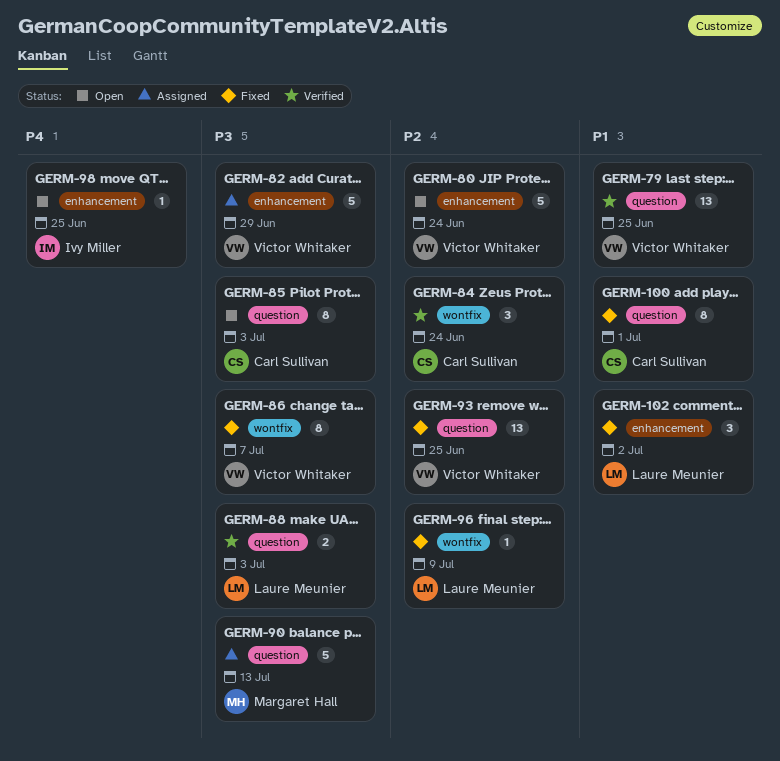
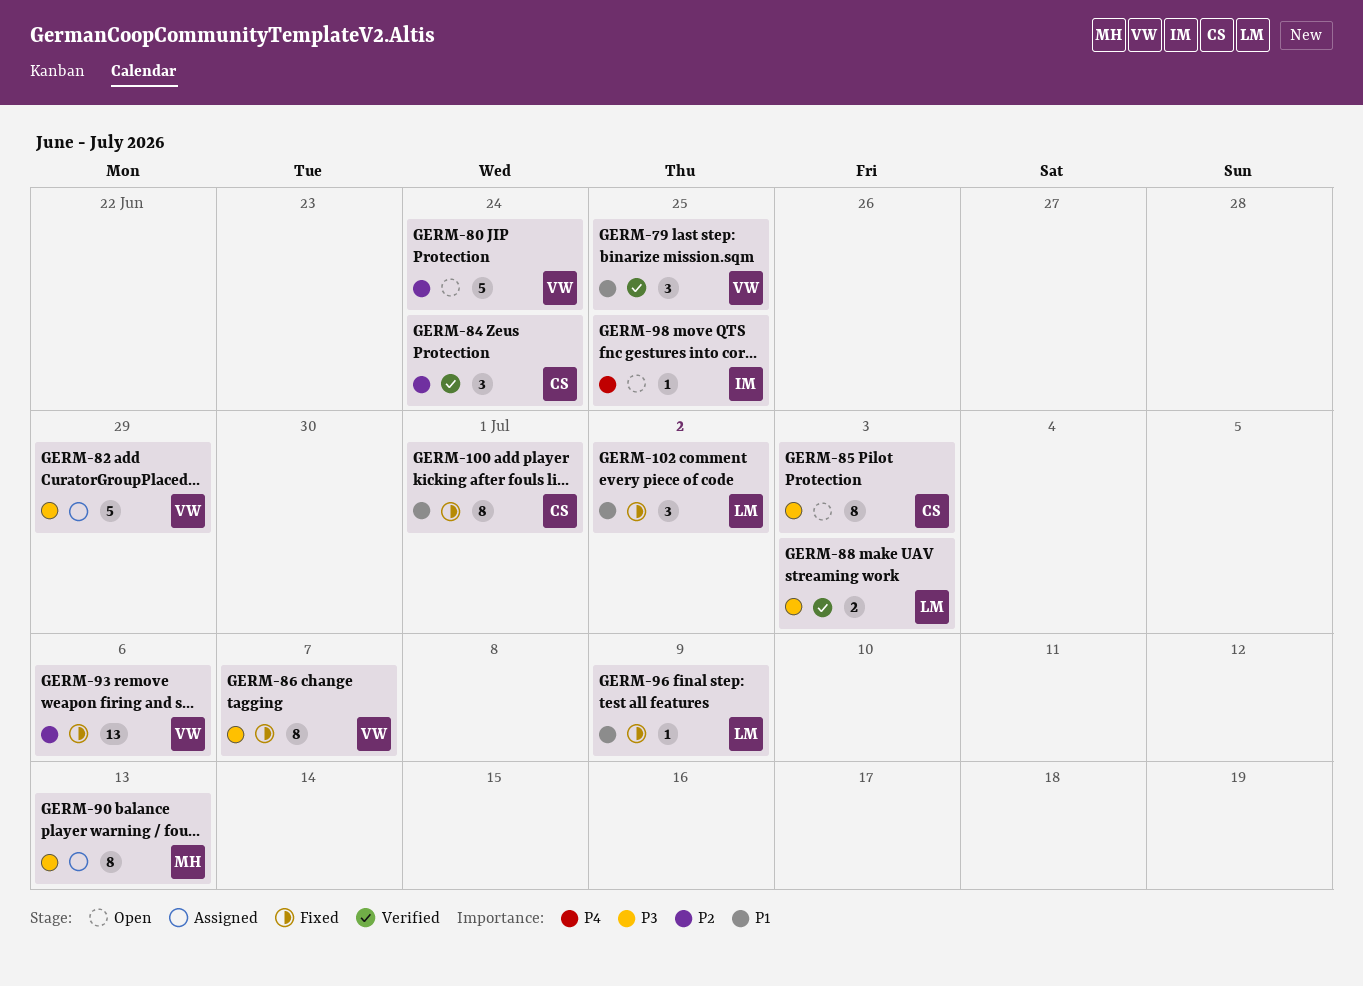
GERM-79, estimate: 13 -> 3
GERM-90, estimate: 5 -> 8
GERM-93, due: Jun 25 -> Jul 6
GERM-96, priority: P2 -> P1

